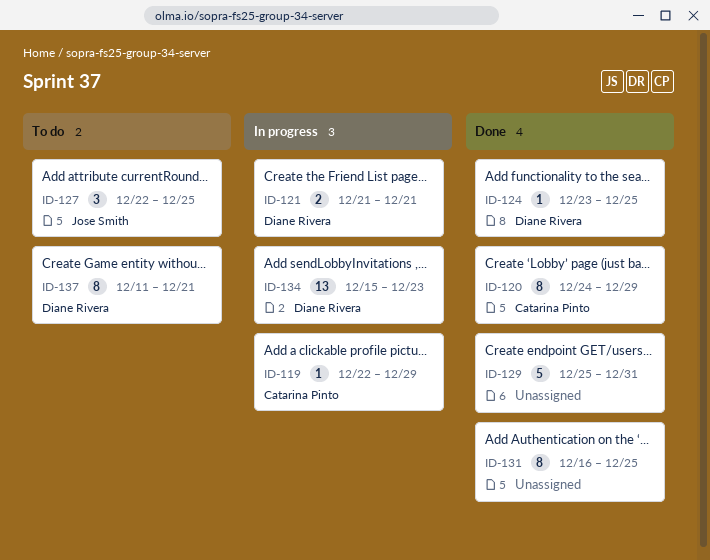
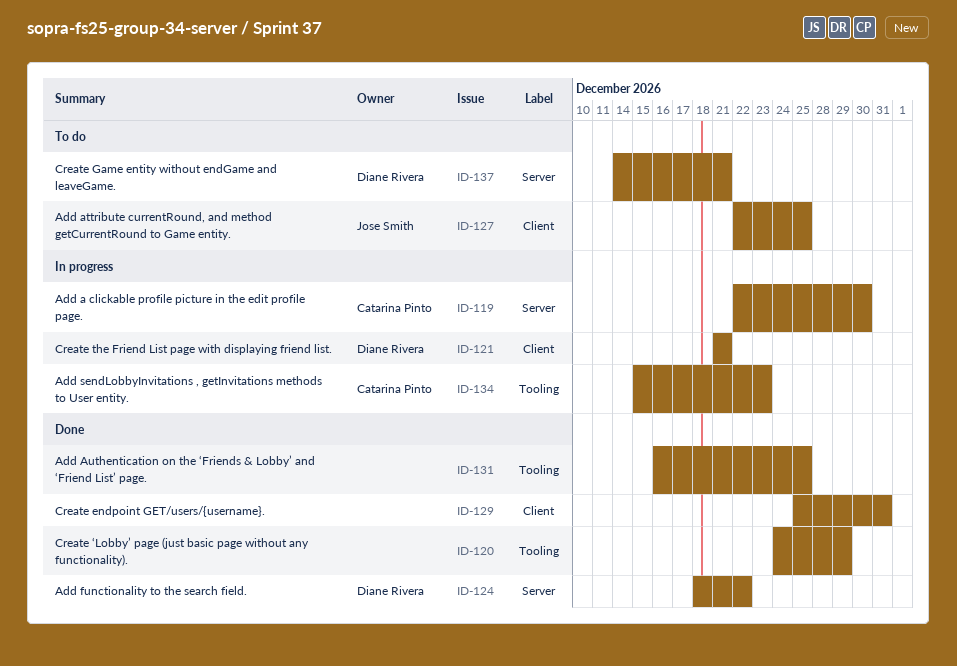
ID-119, due: Dec 29 -> Dec 30
ID-120, owner: Catarina Pinto -> none
ID-124, start: Dec 23 -> Dec 18
ID-124, due: Dec 25 -> Dec 22
ID-134, owner: Diane Rivera -> Catarina Pinto
ID-137, start: Dec 11 -> Dec 14

